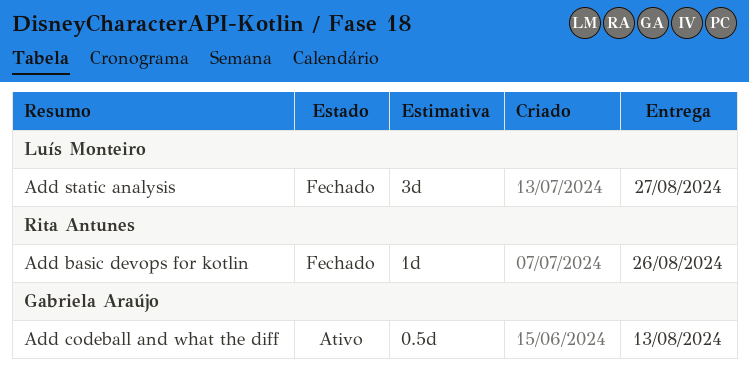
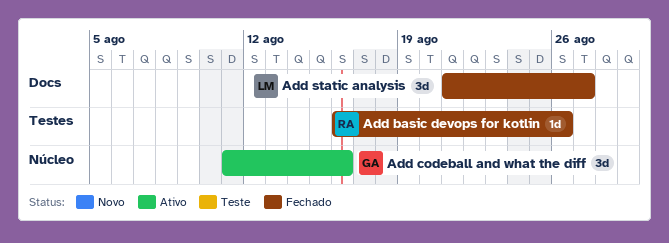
Add codeball and what the diff, estimate: 0.5d -> 3d
Add codeball and what the diff, due: Aug 13 -> Aug 16

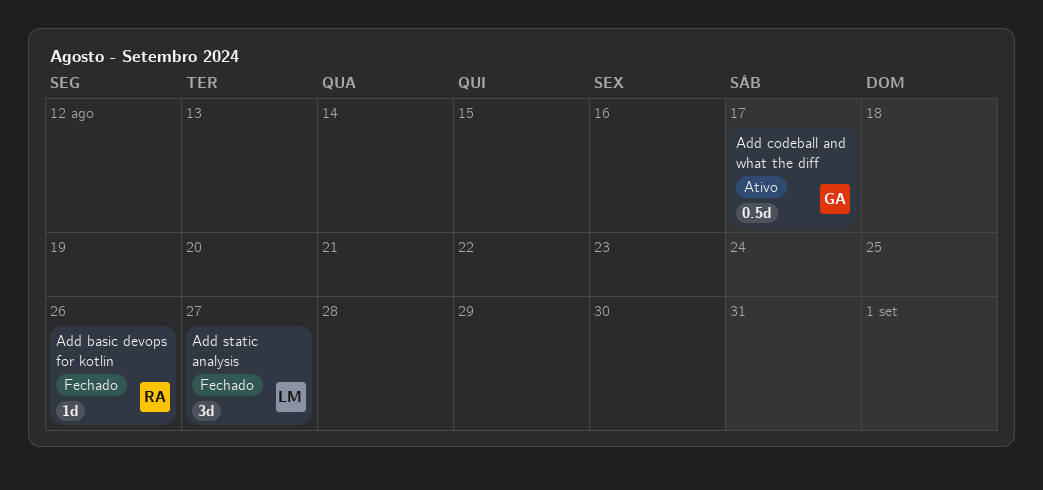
Add codeball and what the diff, estimate: 3d -> 0.5d
Add codeball and what the diff, due: Aug 16 -> Aug 17

